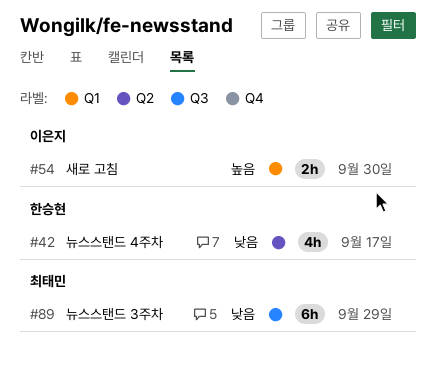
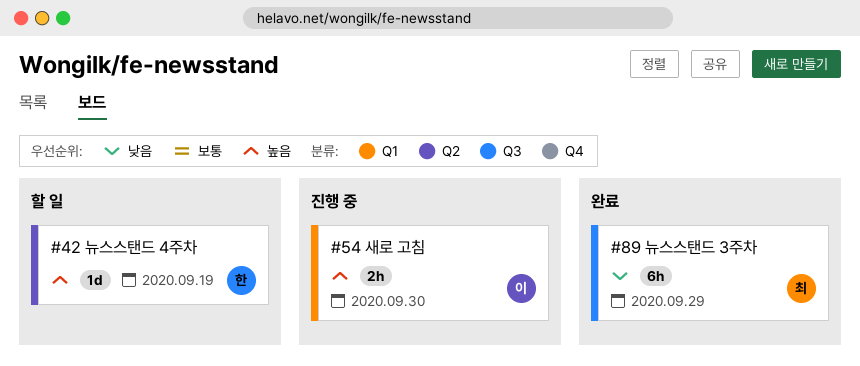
#42, priority: 낮음 -> 높음
#42, estimate: 4h -> 1d
#42, due: Sep 17 -> Sep 19

